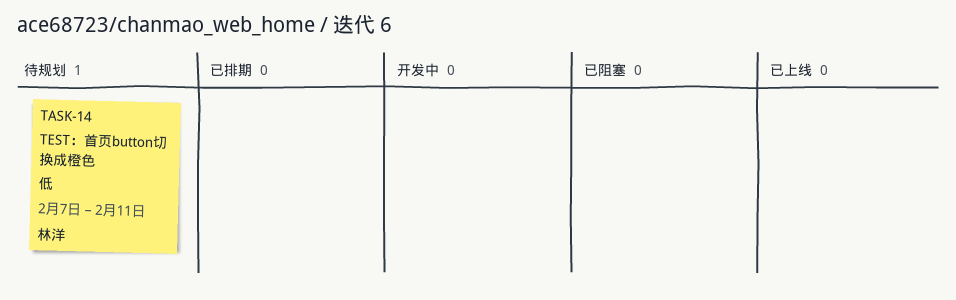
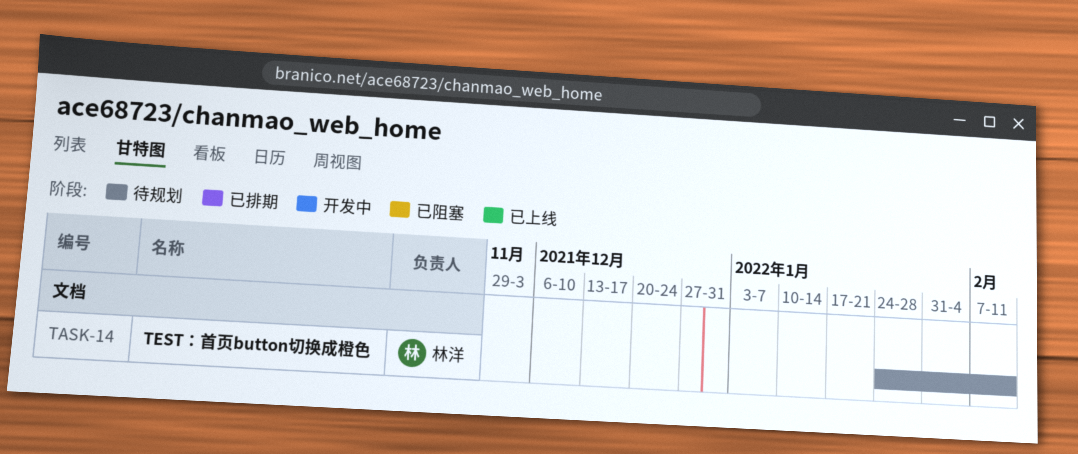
TASK-14, start: Feb 7 -> Jan 24

